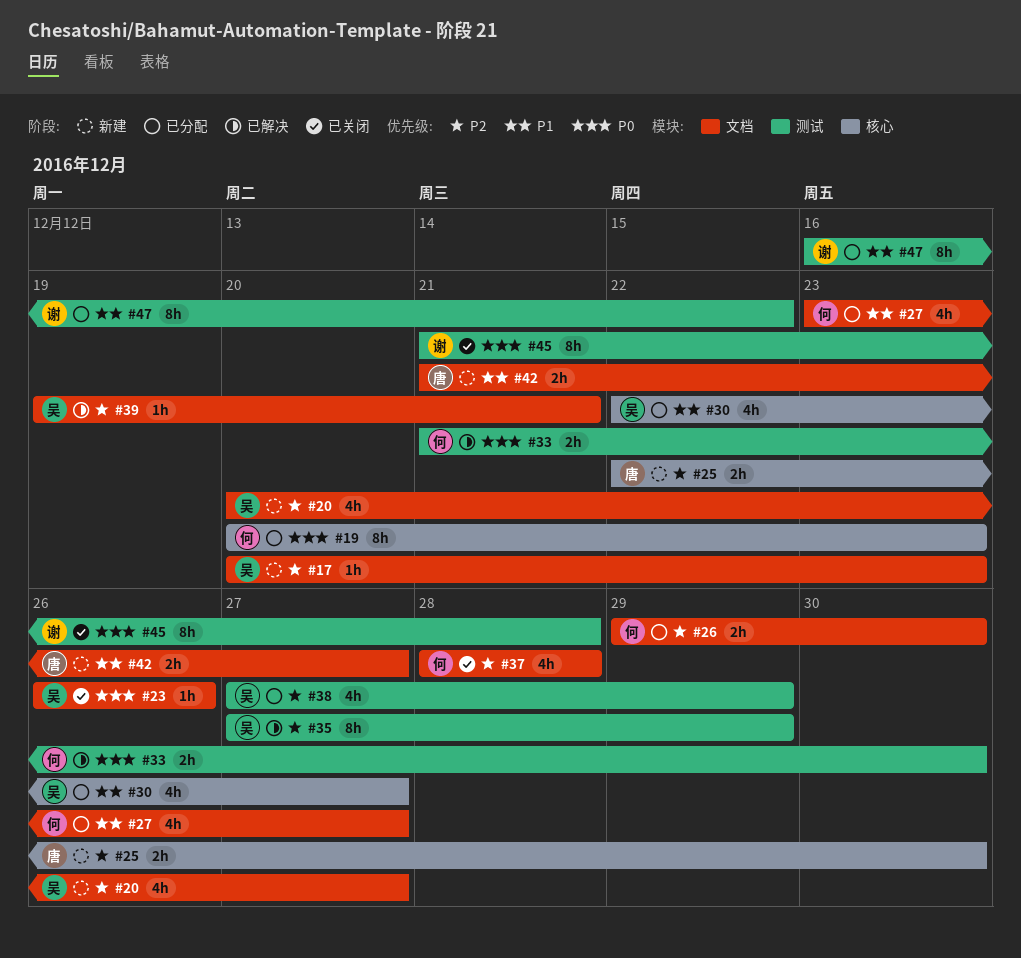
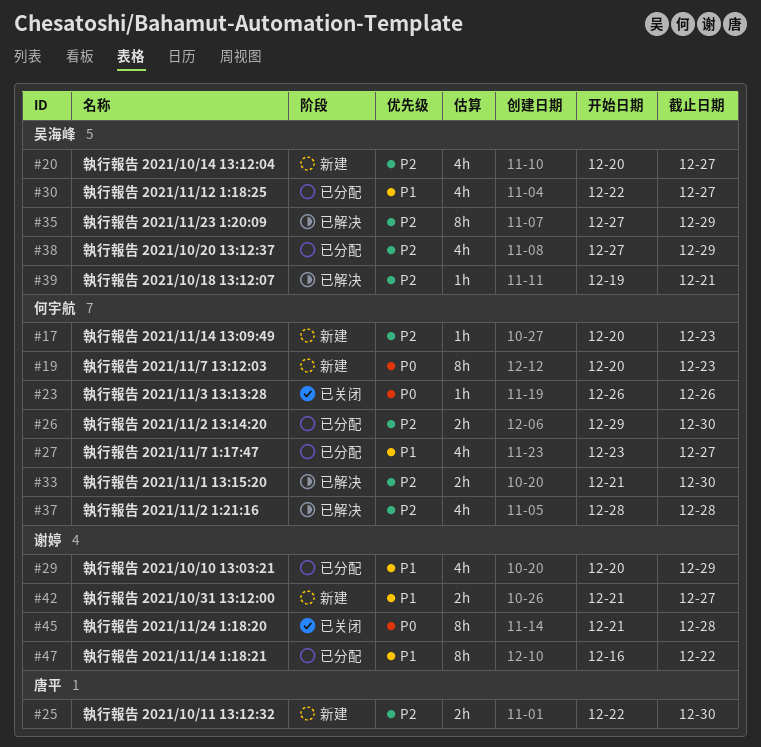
#17, owner: 吴海峰 -> 何宇航
#19, status: 已分配 -> 新建
#23, owner: 吴海峰 -> 何宇航
#29: none -> present
#33, priority: P0 -> P2
#37, status: 已关闭 -> 已解决
#42, owner: 唐平 -> 谢婷

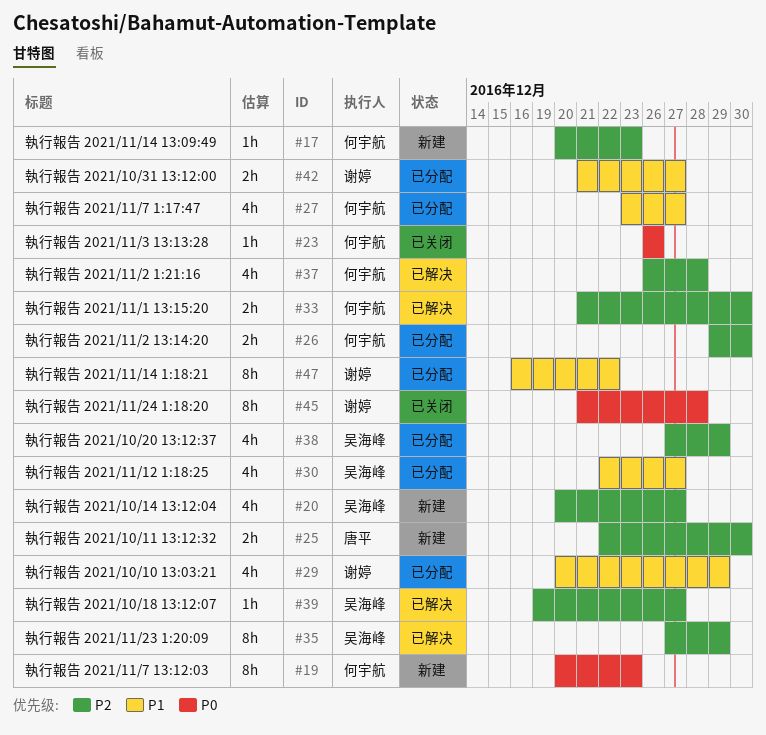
#37, start: Dec 28 -> Dec 26
#39, due: Dec 21 -> Dec 27
#42, status: 新建 -> 已分配

